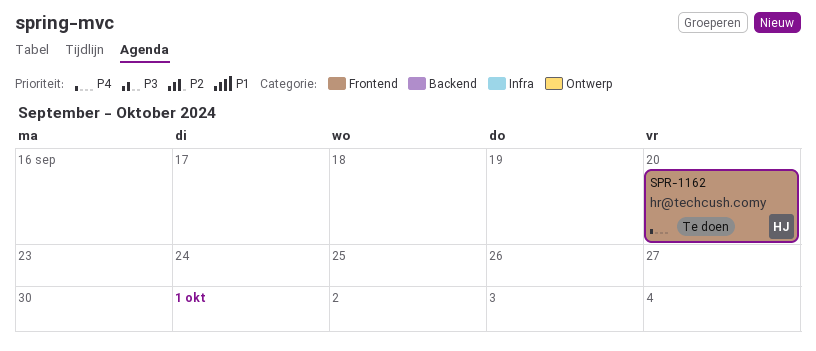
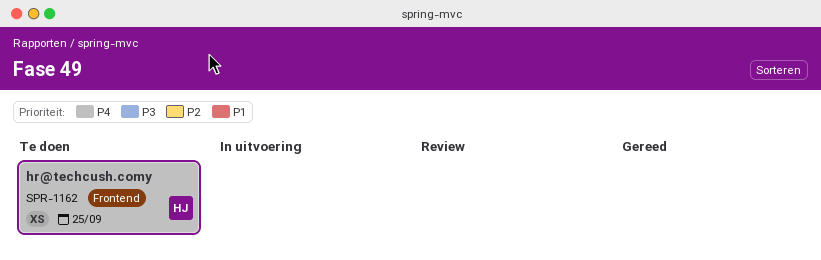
SPR-1162, due: Sep 20 -> Sep 25

